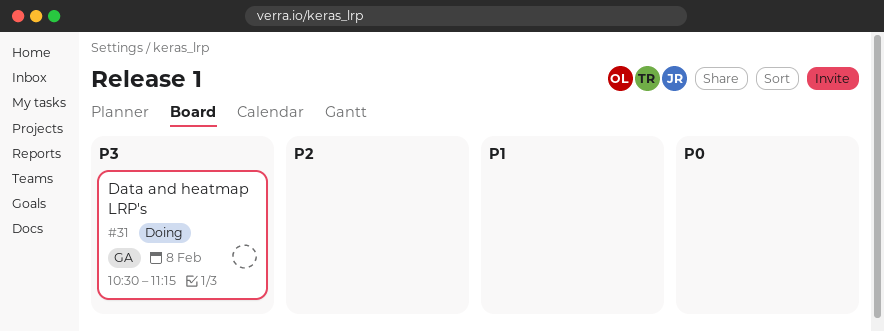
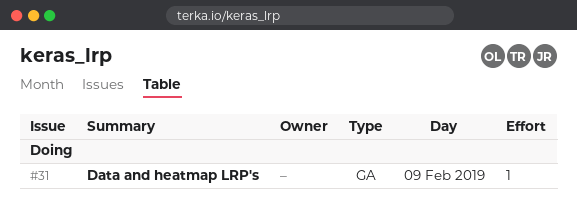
#31, day: Feb 8 -> Feb 9

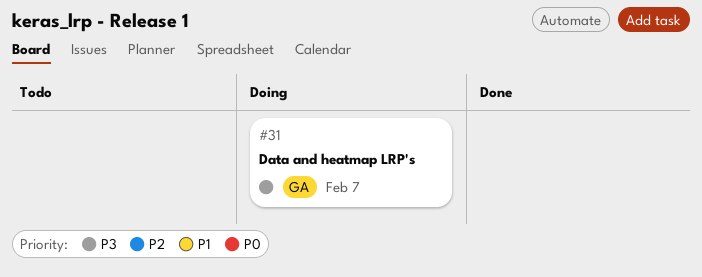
#31, day: Feb 9 -> Feb 7

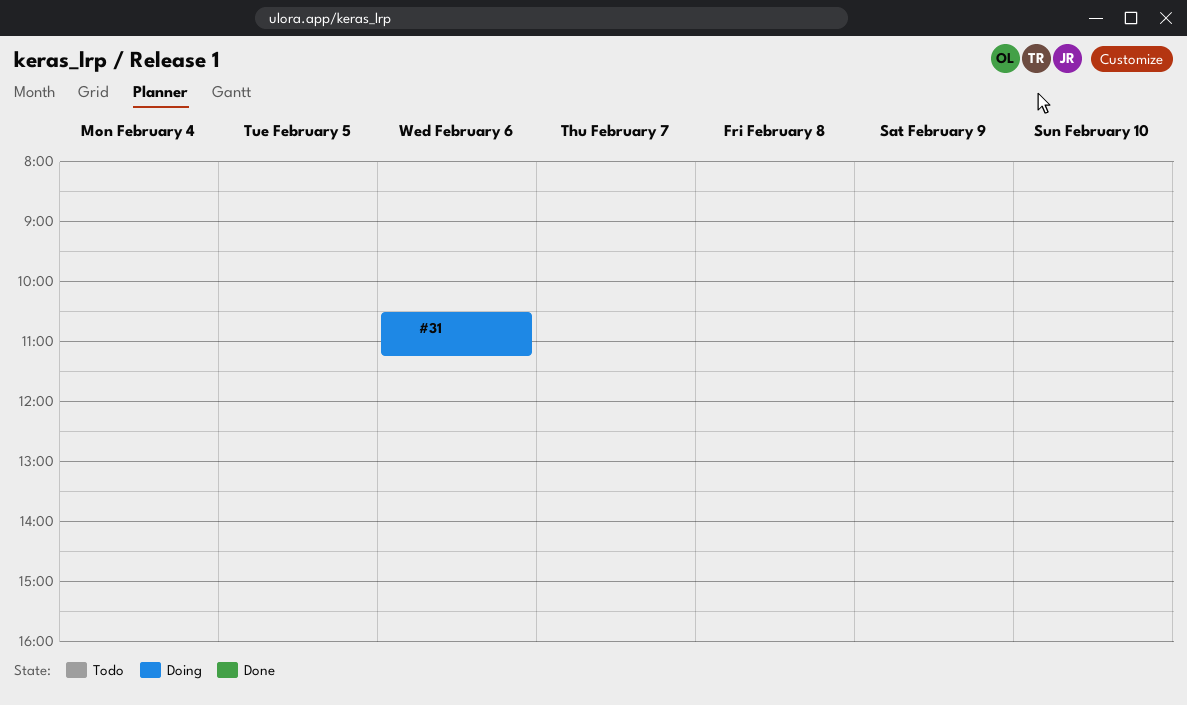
#31, day: Feb 7 -> Feb 6

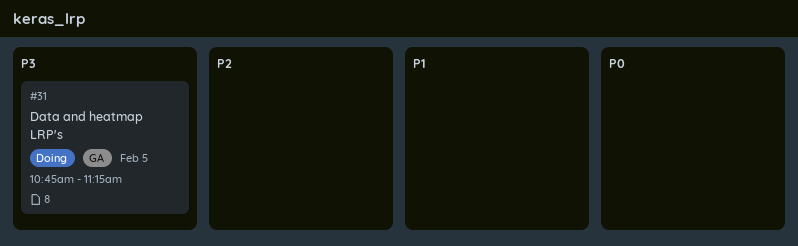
#31, day: Feb 6 -> Feb 5
#31, begins: 10:30 -> 10:45

